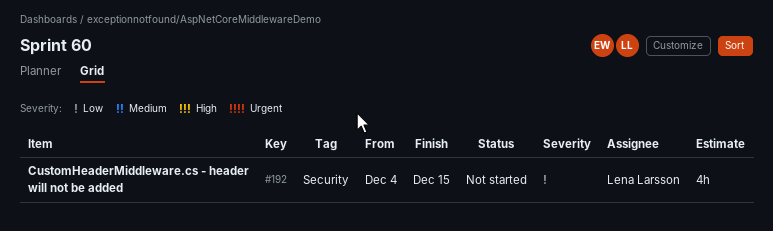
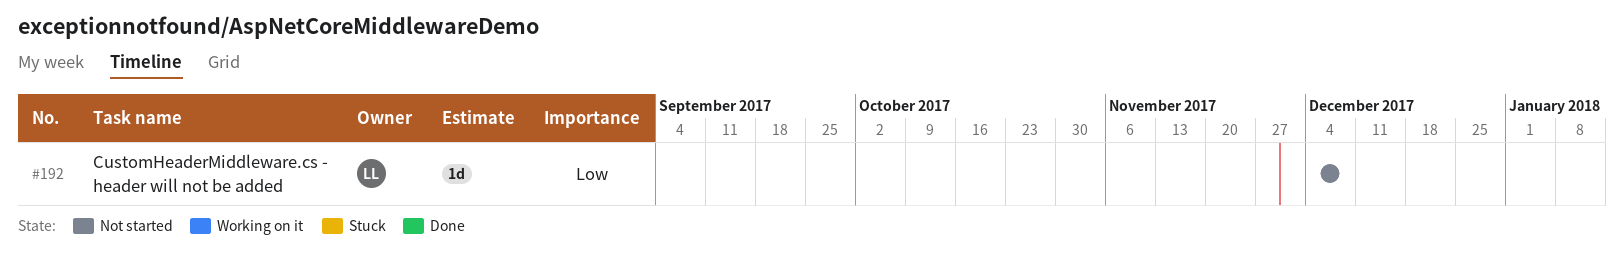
#192, estimate: 4h -> 1d
#192, due: Dec 15 -> Dec 8

